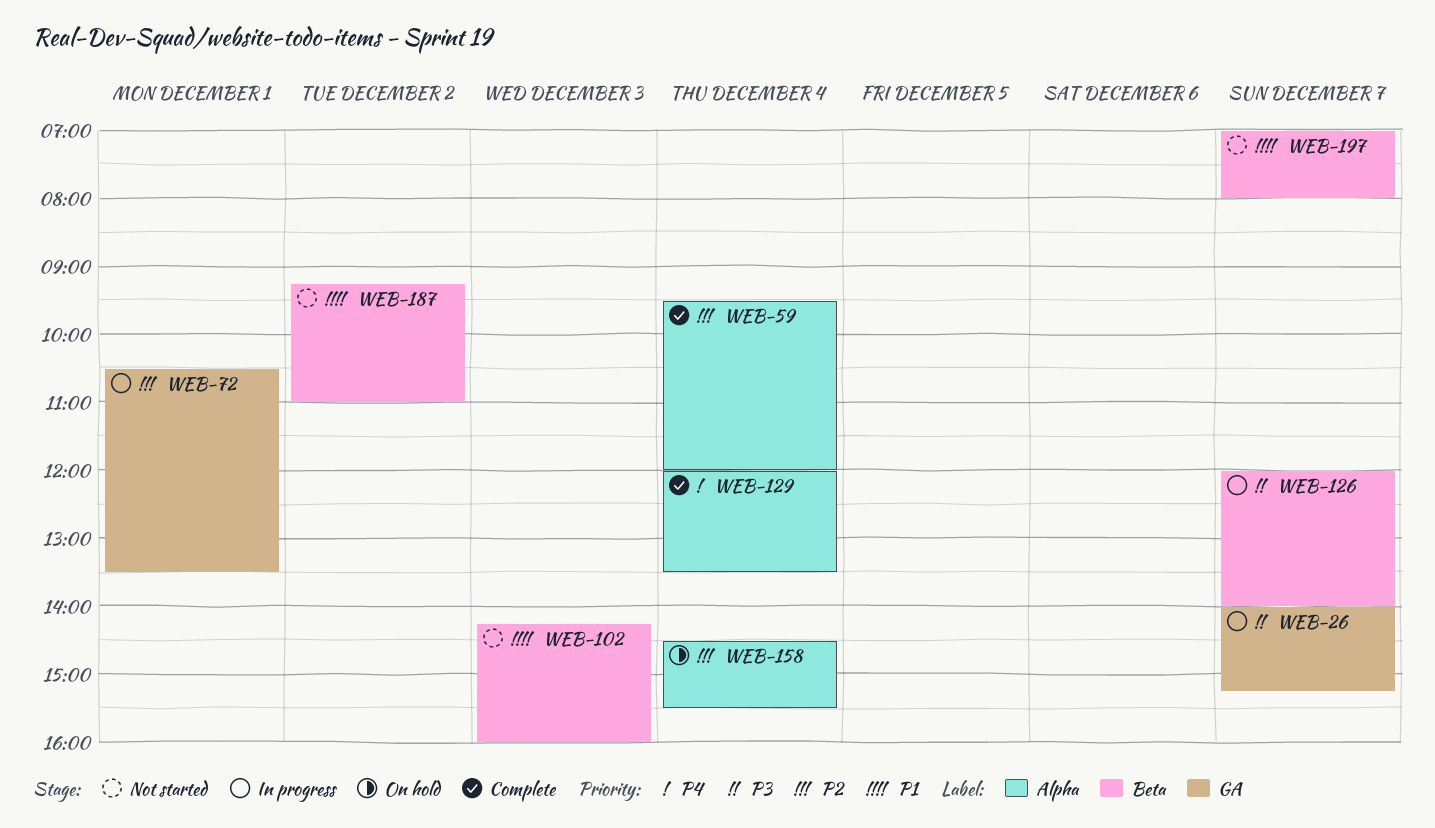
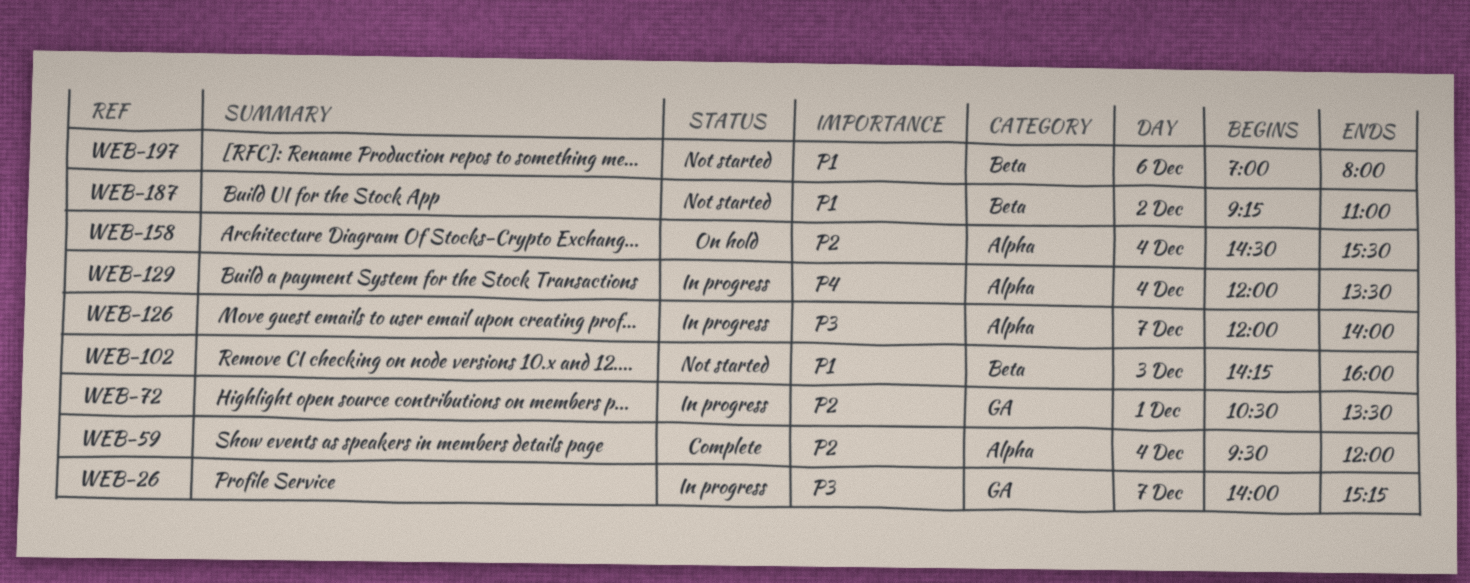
WEB-126, label: Beta -> Alpha
WEB-129, status: Complete -> In progress
WEB-197, day: Dec 7 -> Dec 6

